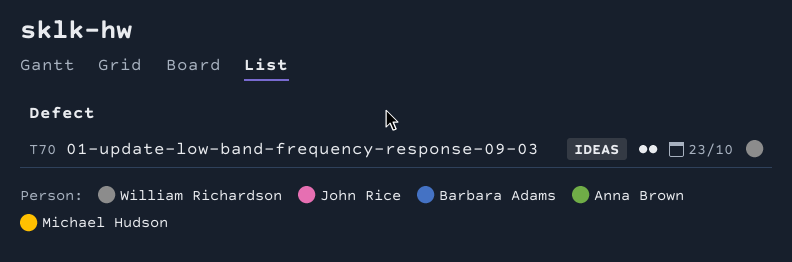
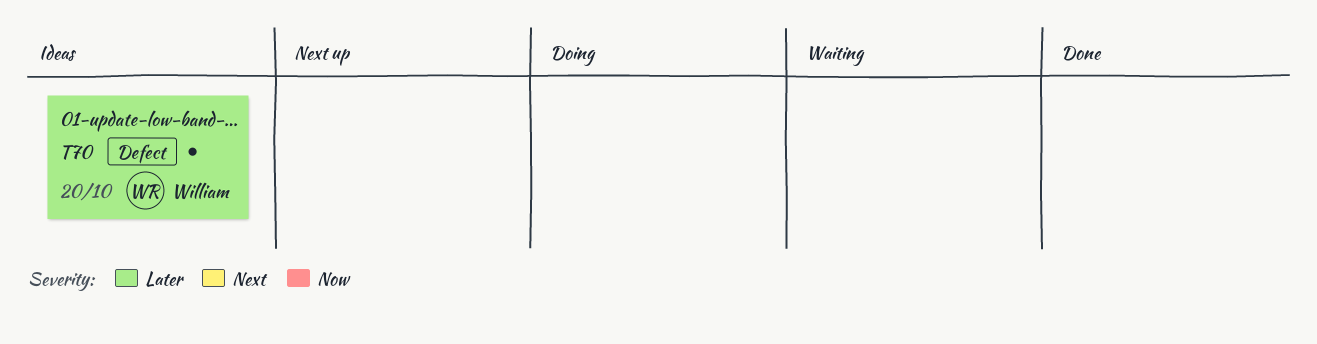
T70, estimate: 2 -> 1
T70, due: Oct 23 -> Oct 20

